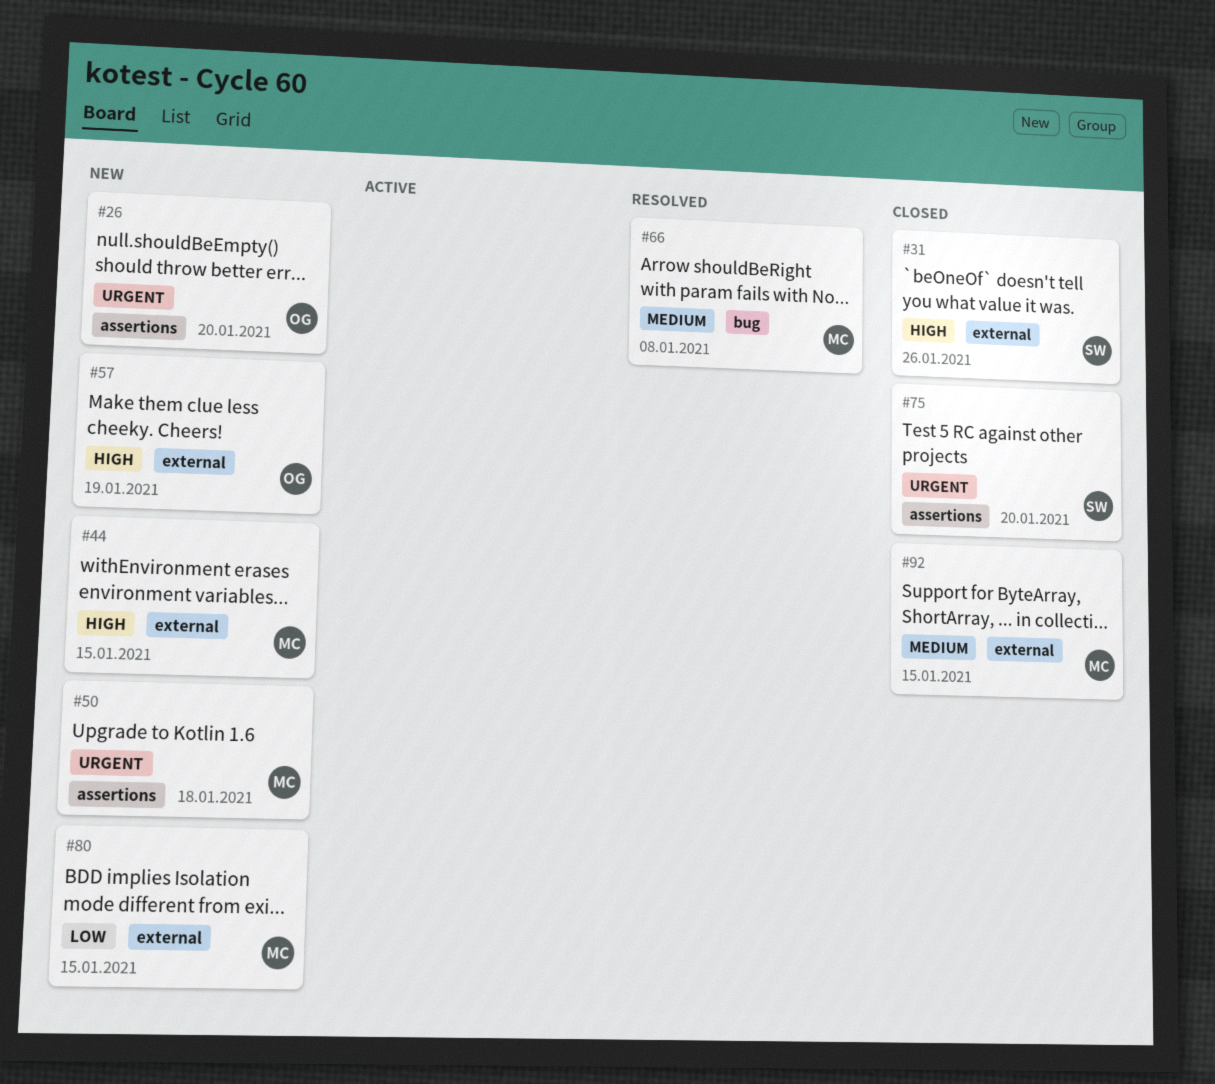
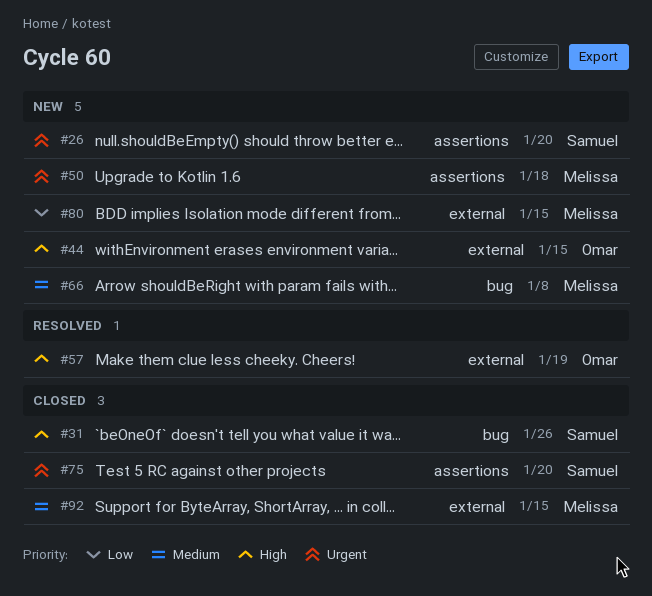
#26, owner: Omar -> Samuel
#31, label: external -> bug
#44, owner: Melissa -> Omar
#57, status: New -> Resolved
#66, status: Resolved -> New

